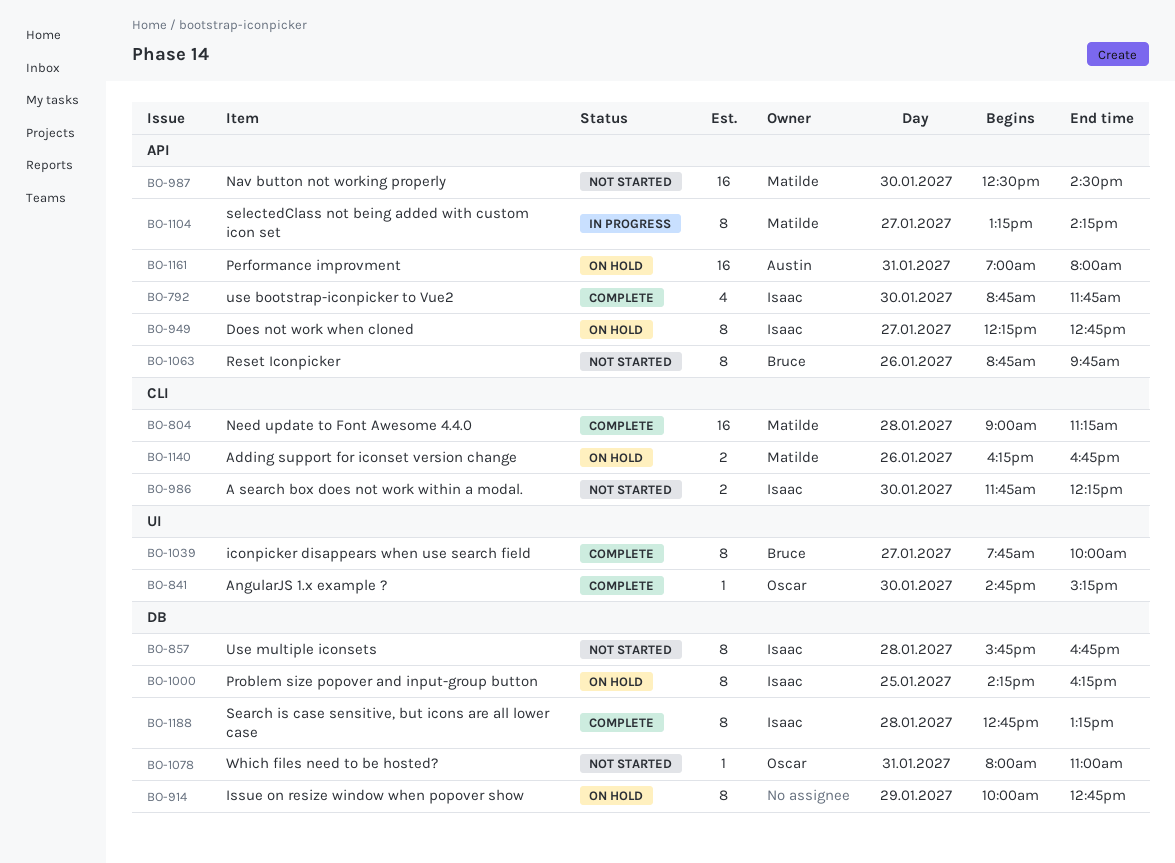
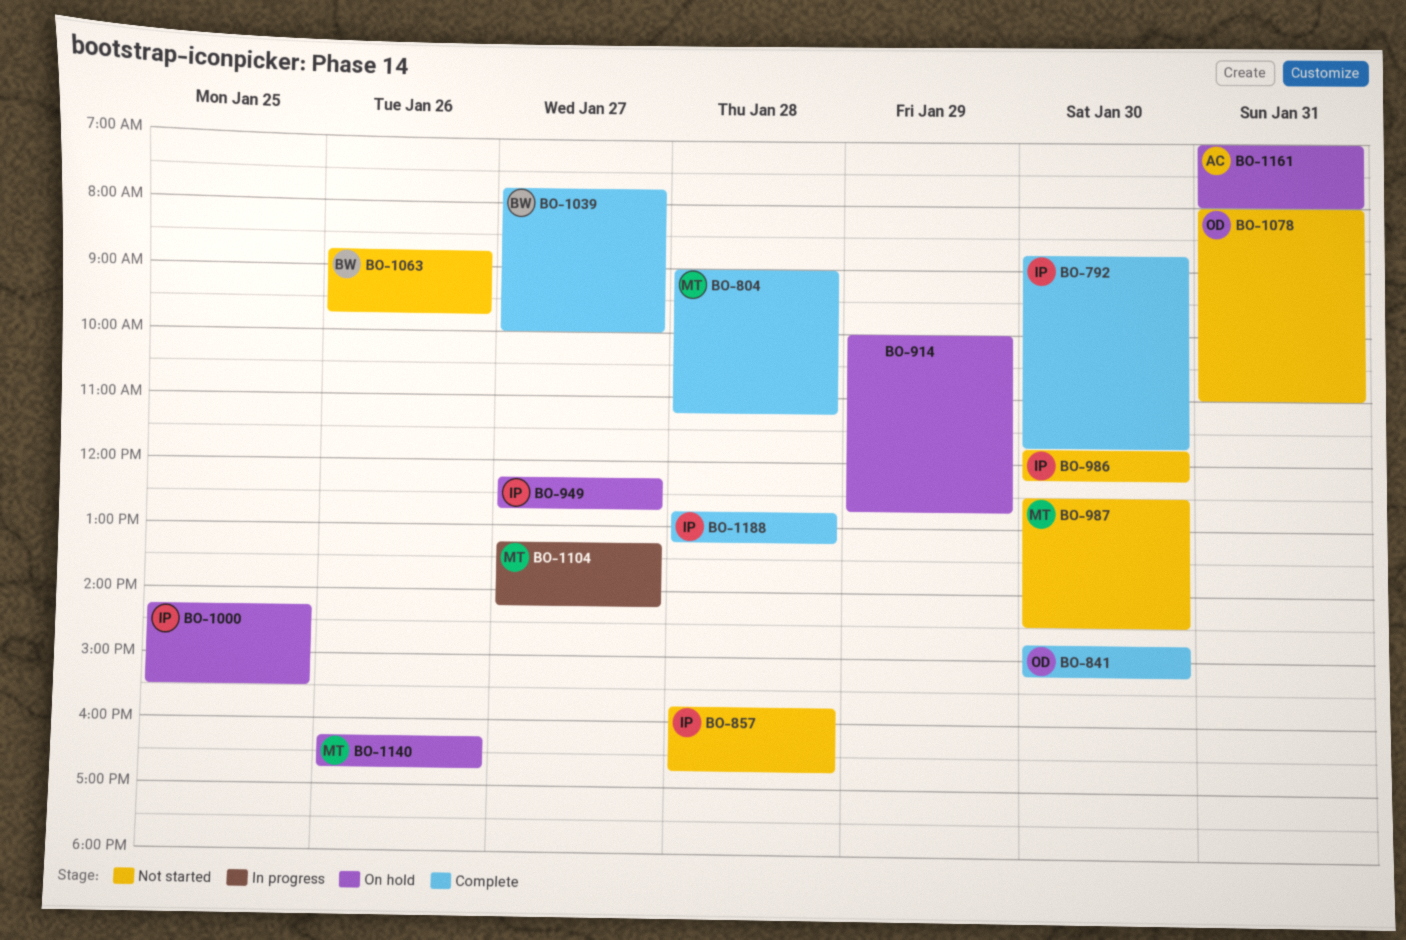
BO-1000, ends: 16:15 -> 15:30

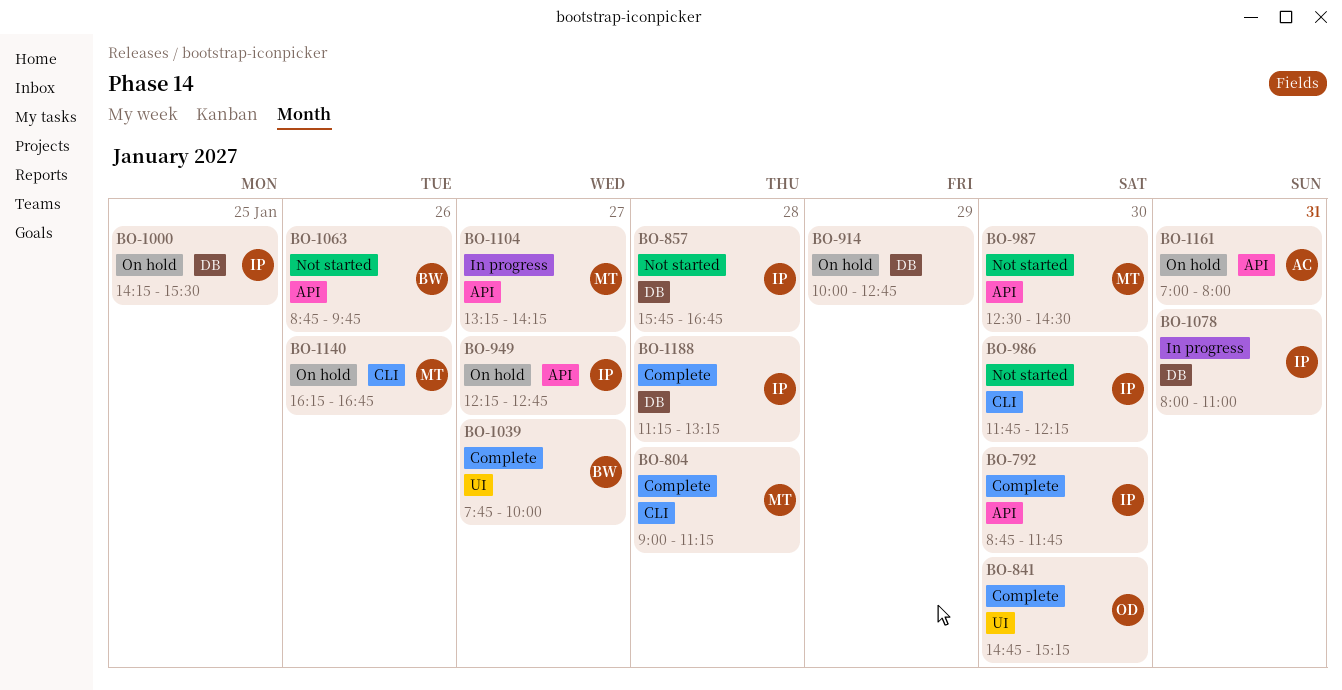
BO-1078, status: Not started -> In progress
BO-1078, owner: OD -> IP
BO-1188, begins: 12:45 -> 11:15

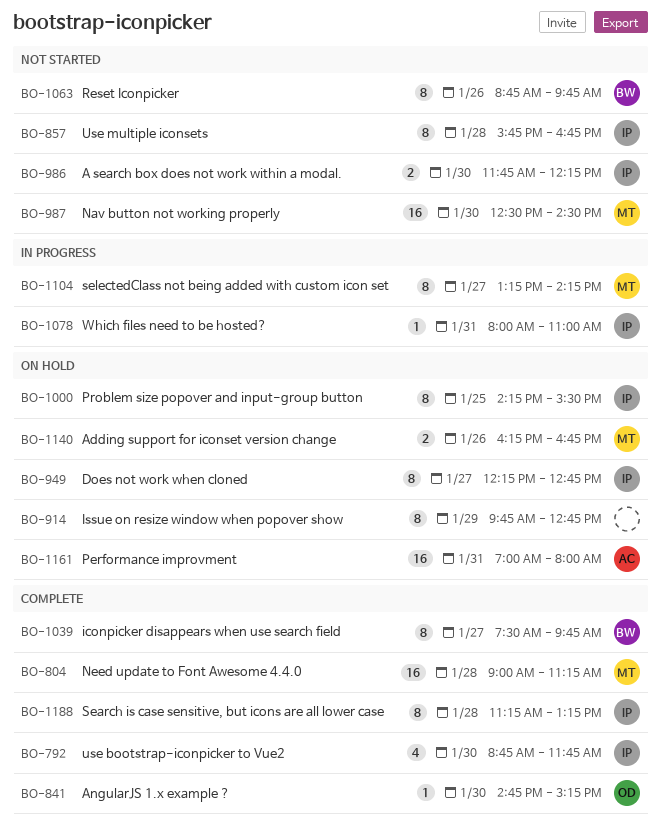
BO-914, begins: 10:00 -> 09:45
BO-1039, begins: 07:45 -> 07:30
BO-1039, ends: 10:00 -> 09:45

